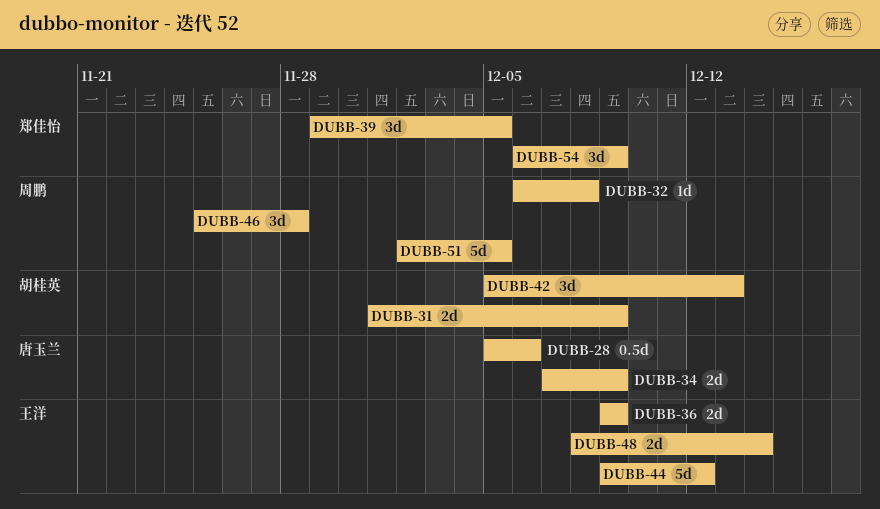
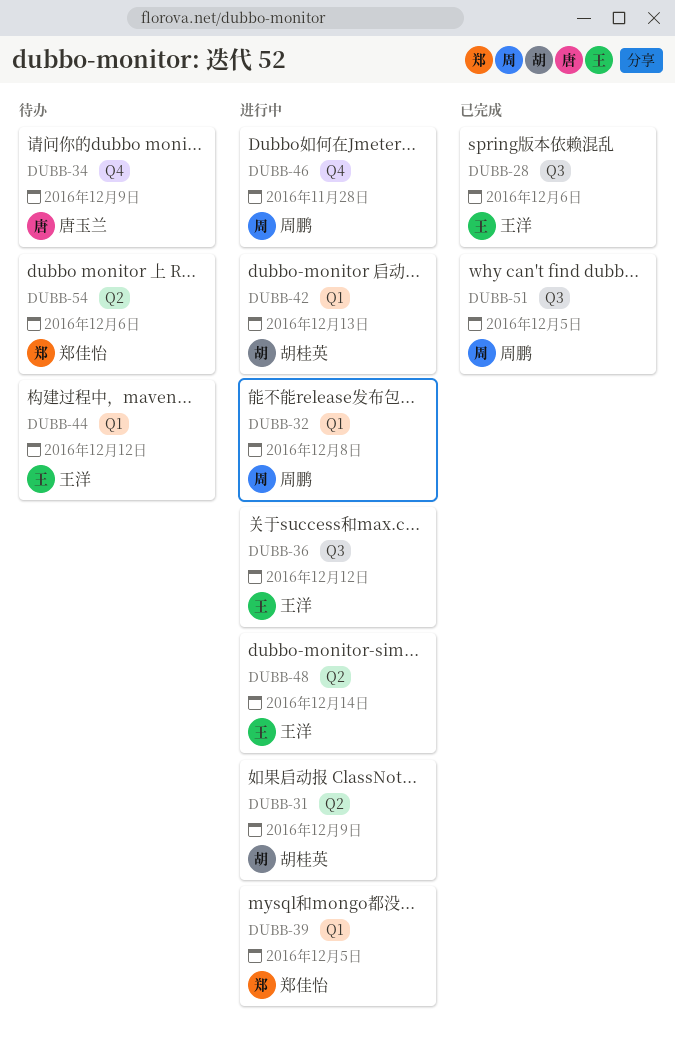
DUBB-28, owner: 唐玉兰 -> 王洋
DUBB-36, due: Dec 9 -> Dec 12
DUBB-54, due: Dec 9 -> Dec 6

